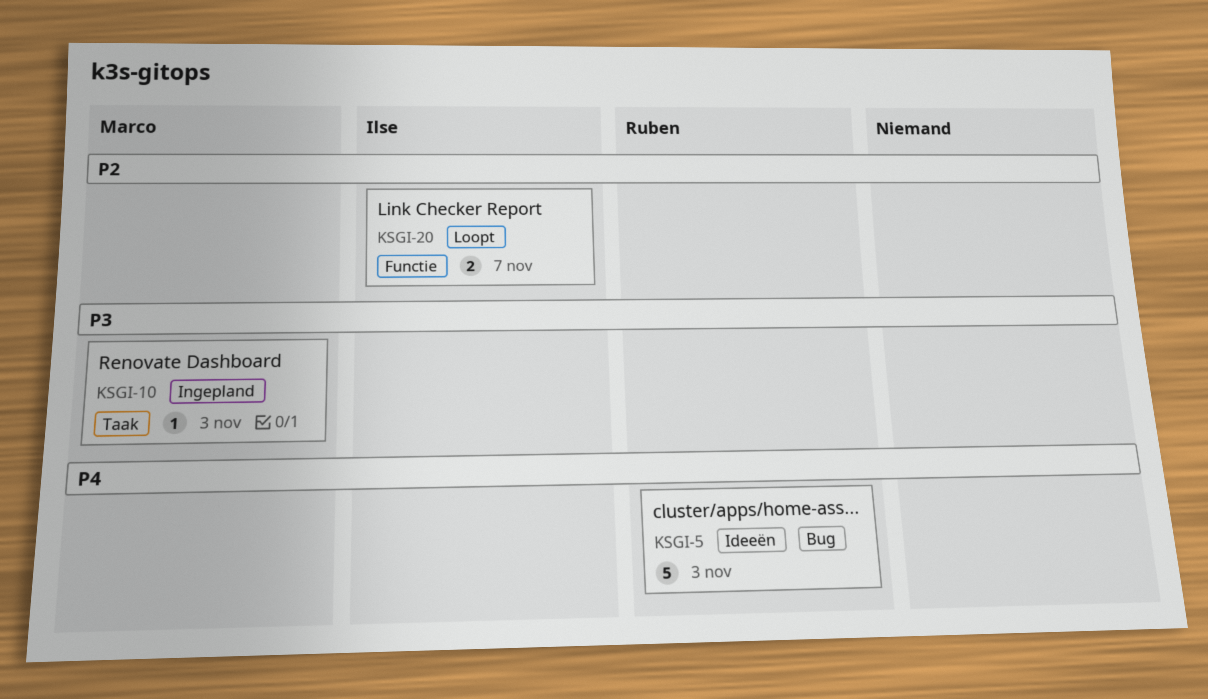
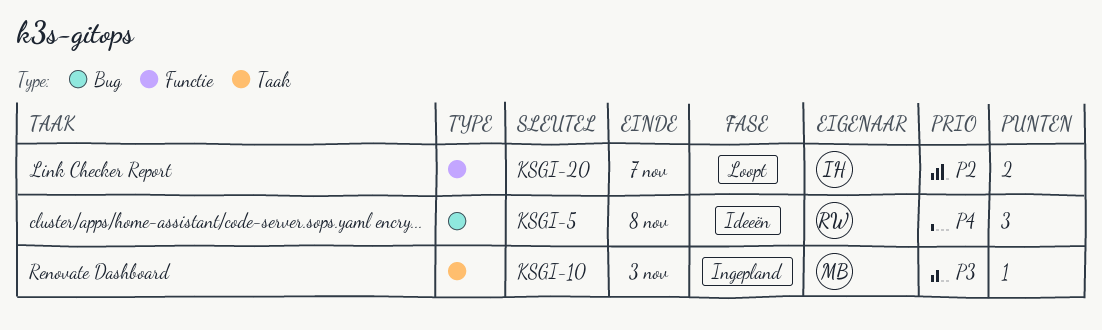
KSGI-5, estimate: 5 -> 3
KSGI-5, due: Nov 3 -> Nov 8

